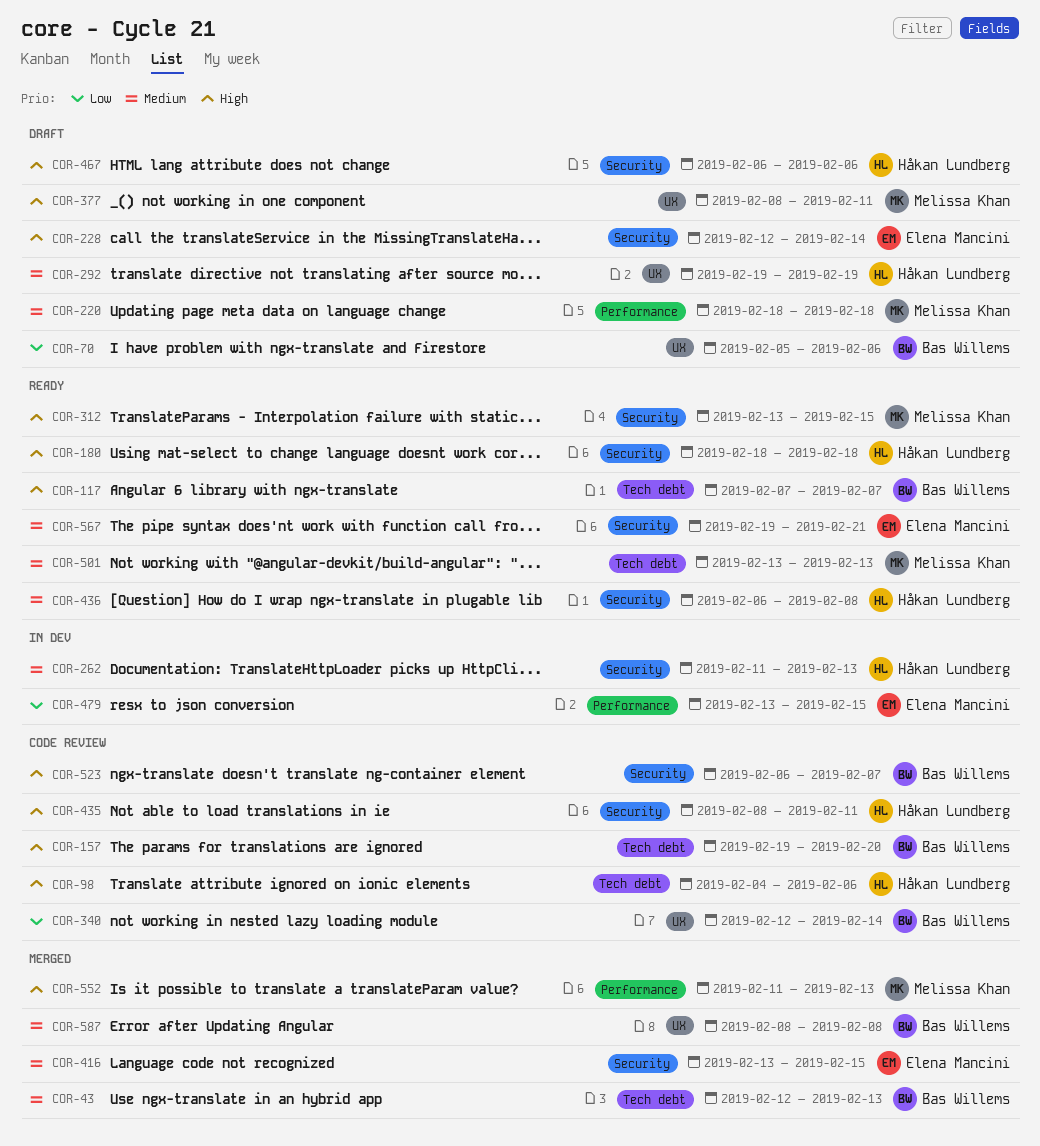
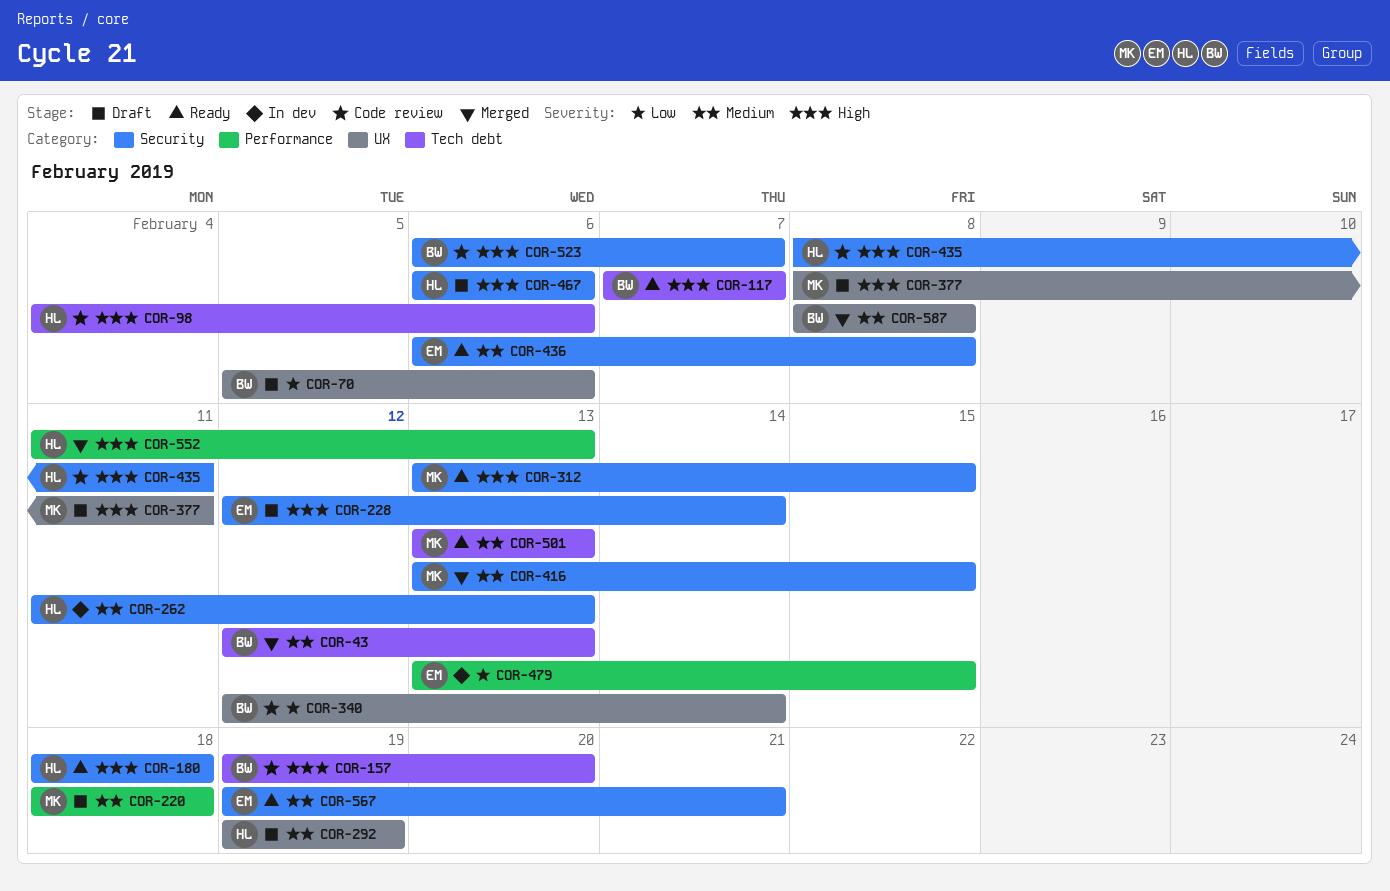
COR-416, owner: Elena Mancini -> Melissa Khan
COR-436, owner: Håkan Lundberg -> Elena Mancini
COR-552, owner: Melissa Khan -> Håkan Lundberg

